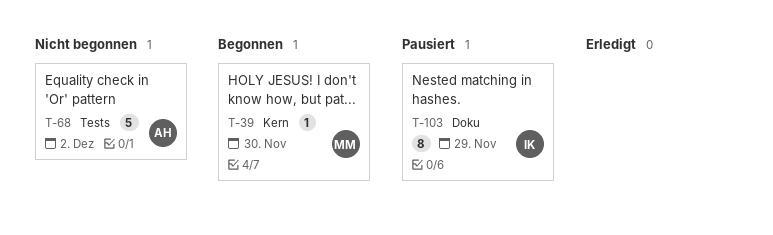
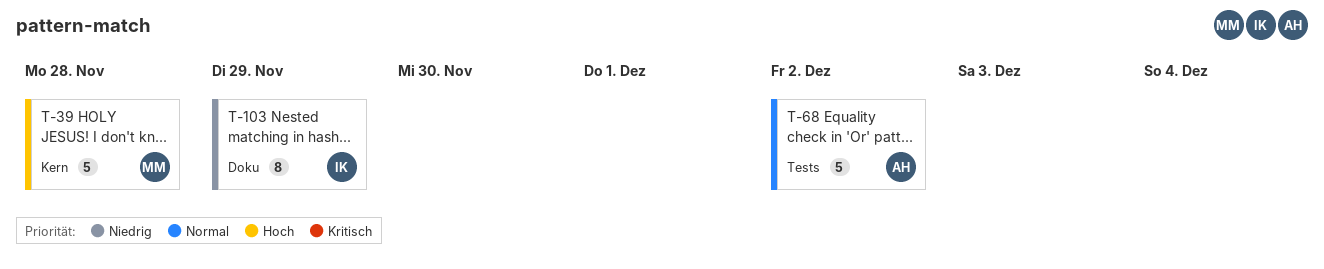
T-39, estimate: 1 -> 5
T-39, due: Nov 30 -> Nov 28

